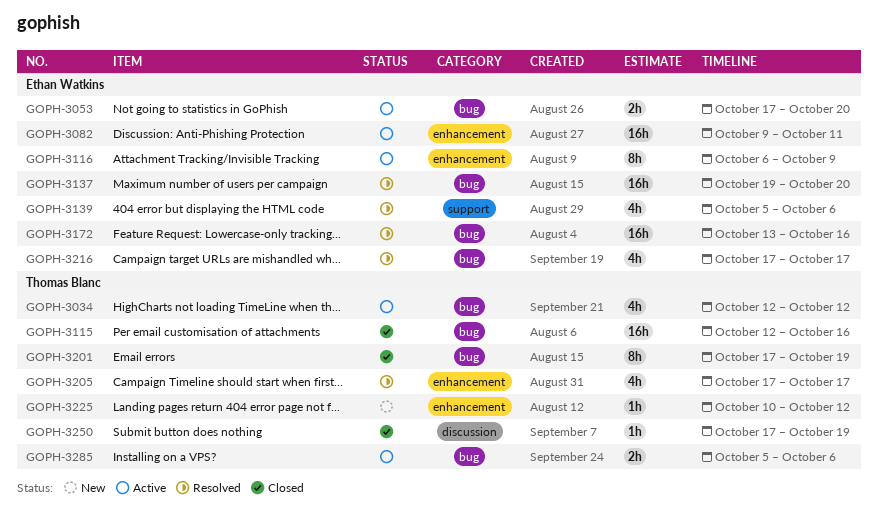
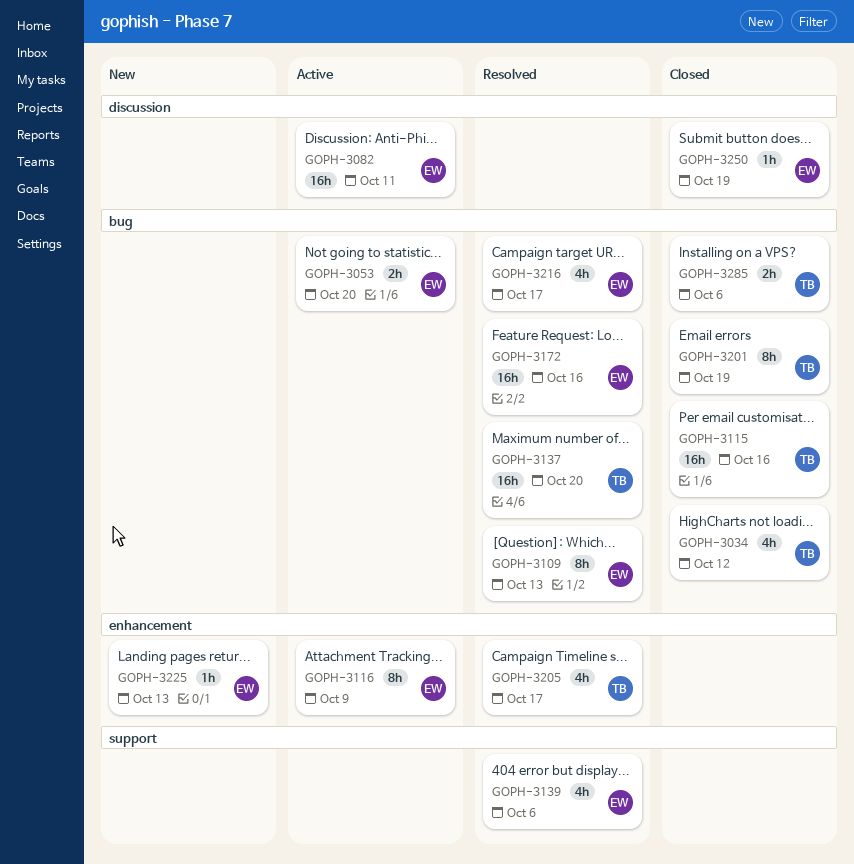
GOPH-3034, status: Active -> Closed
GOPH-3082, label: enhancement -> discussion
GOPH-3109: none -> present
GOPH-3137, owner: Ethan Watkins -> Thomas Blanc
GOPH-3225, owner: Thomas Blanc -> Ethan Watkins
GOPH-3225, due: Oct 12 -> Oct 13
GOPH-3250, owner: Thomas Blanc -> Ethan Watkins
GOPH-3285, status: Active -> Closed

